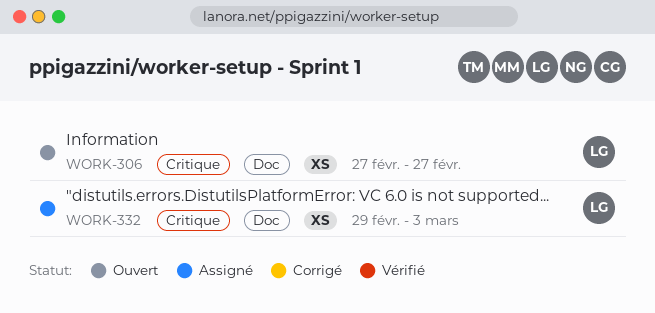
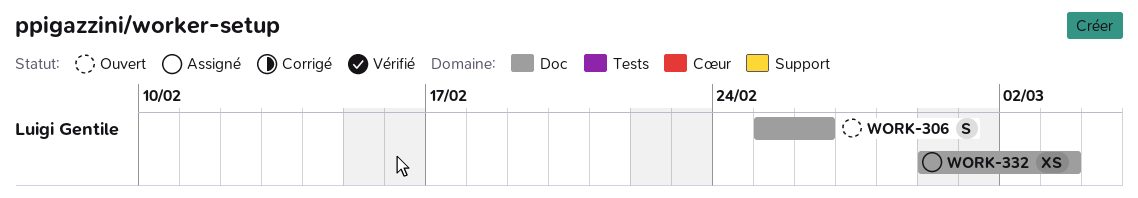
WORK-306, estimate: XS -> S
WORK-306, start: Feb 27 -> Feb 25
WORK-306, due: Feb 27 -> Feb 26

